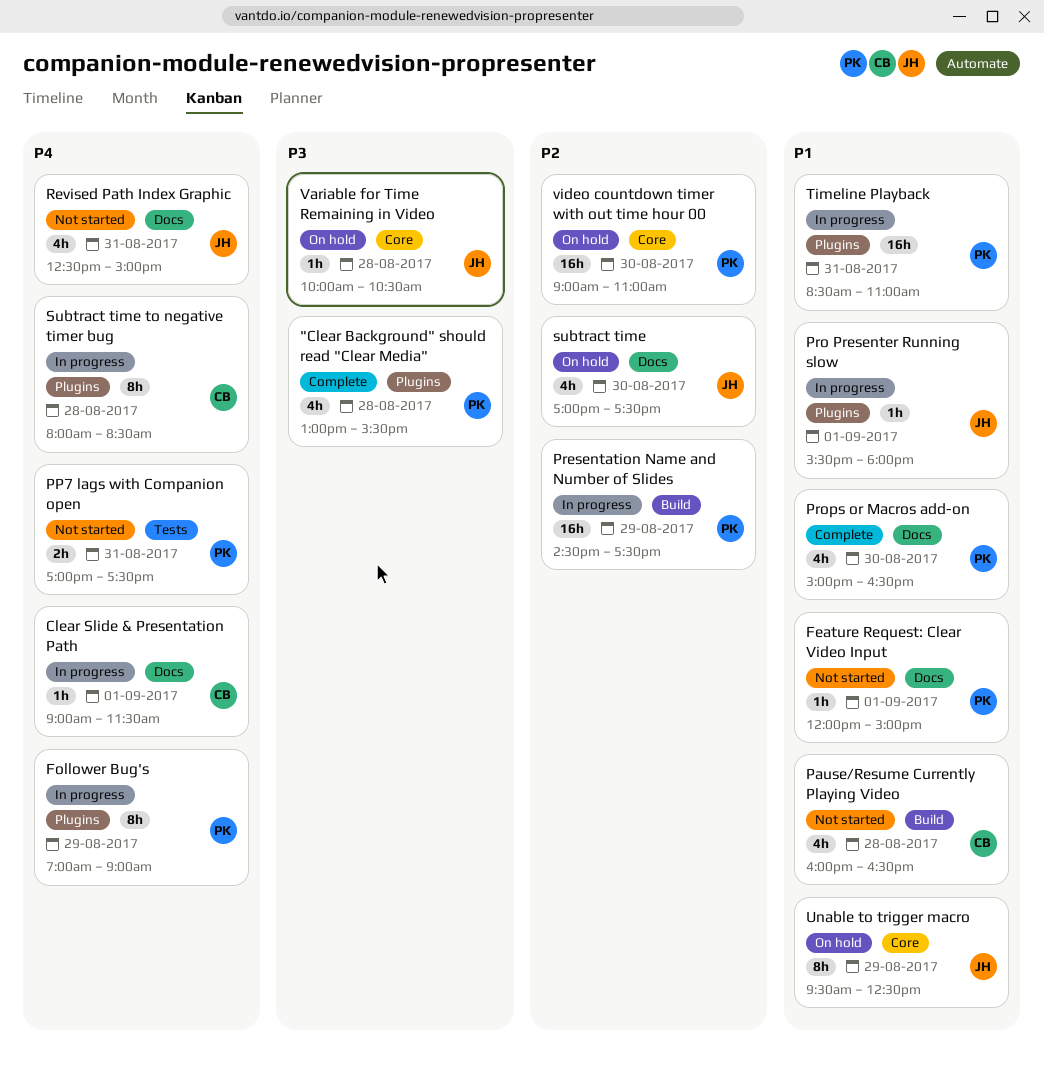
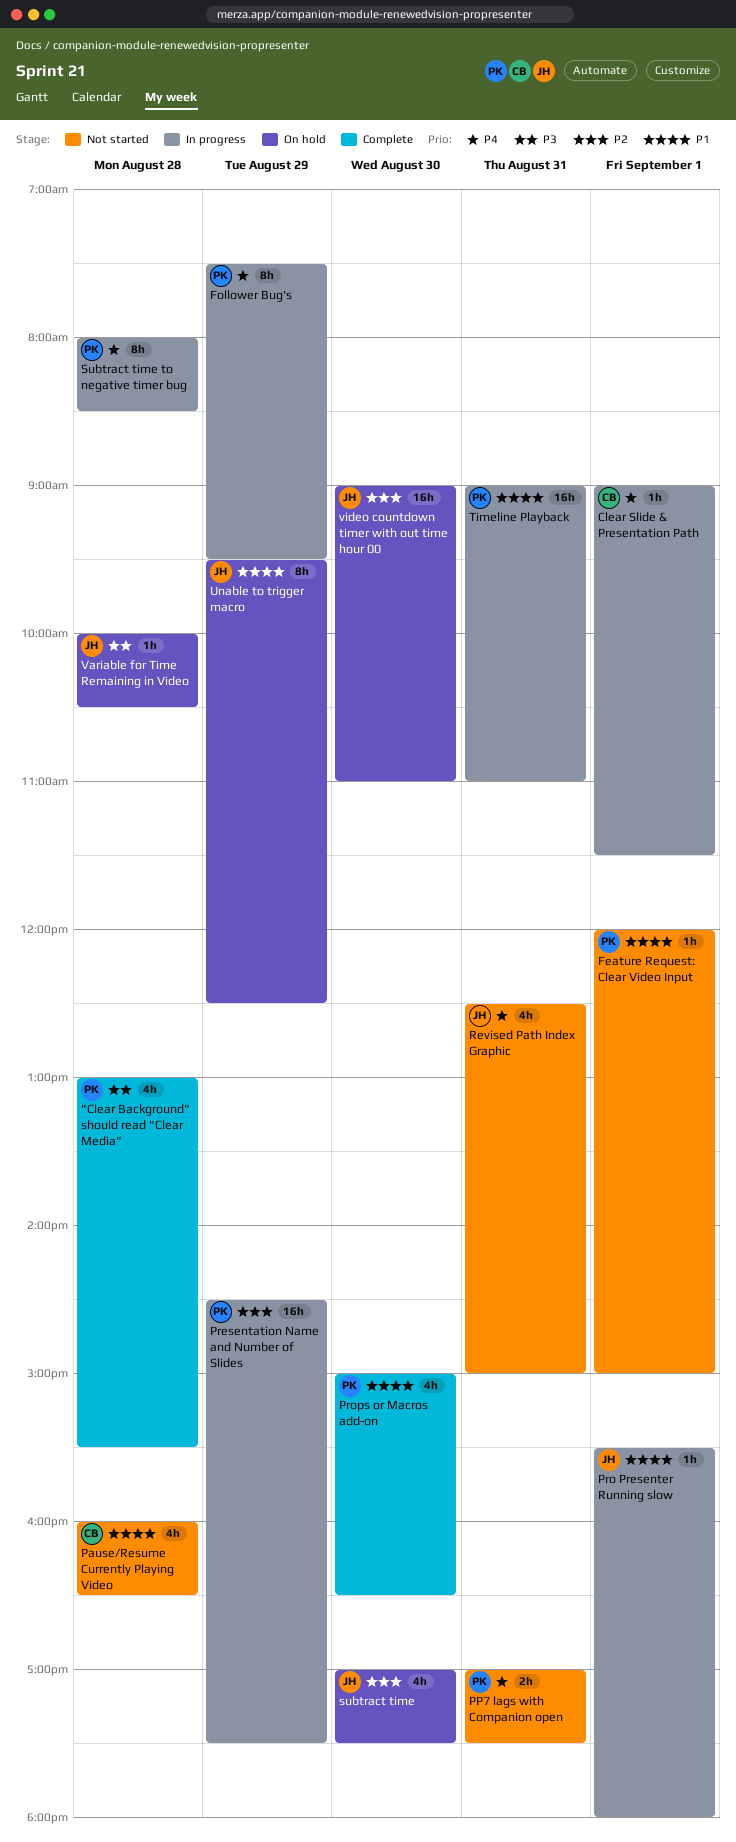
Follower Bug's, begins: 07:00 -> 07:30
Follower Bug's, ends: 09:00 -> 09:30
Subtract time to negative timer bug, owner: CB -> PK
Timeline Playback, begins: 08:30 -> 09:00
video countdown timer with out time hour 00, owner: PK -> JH

